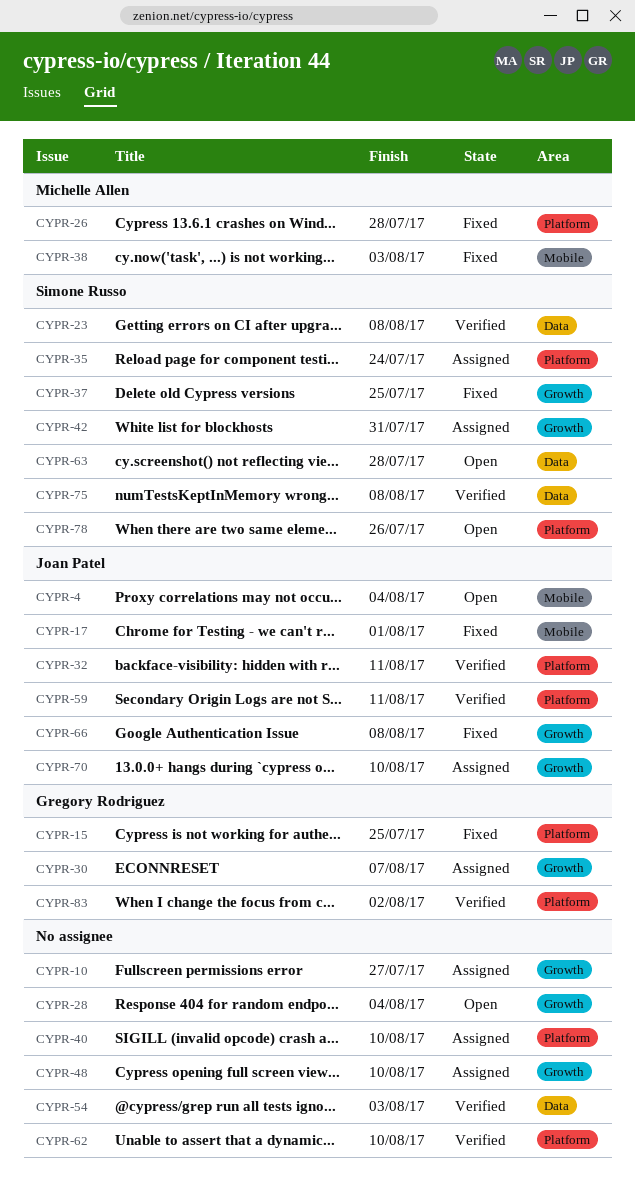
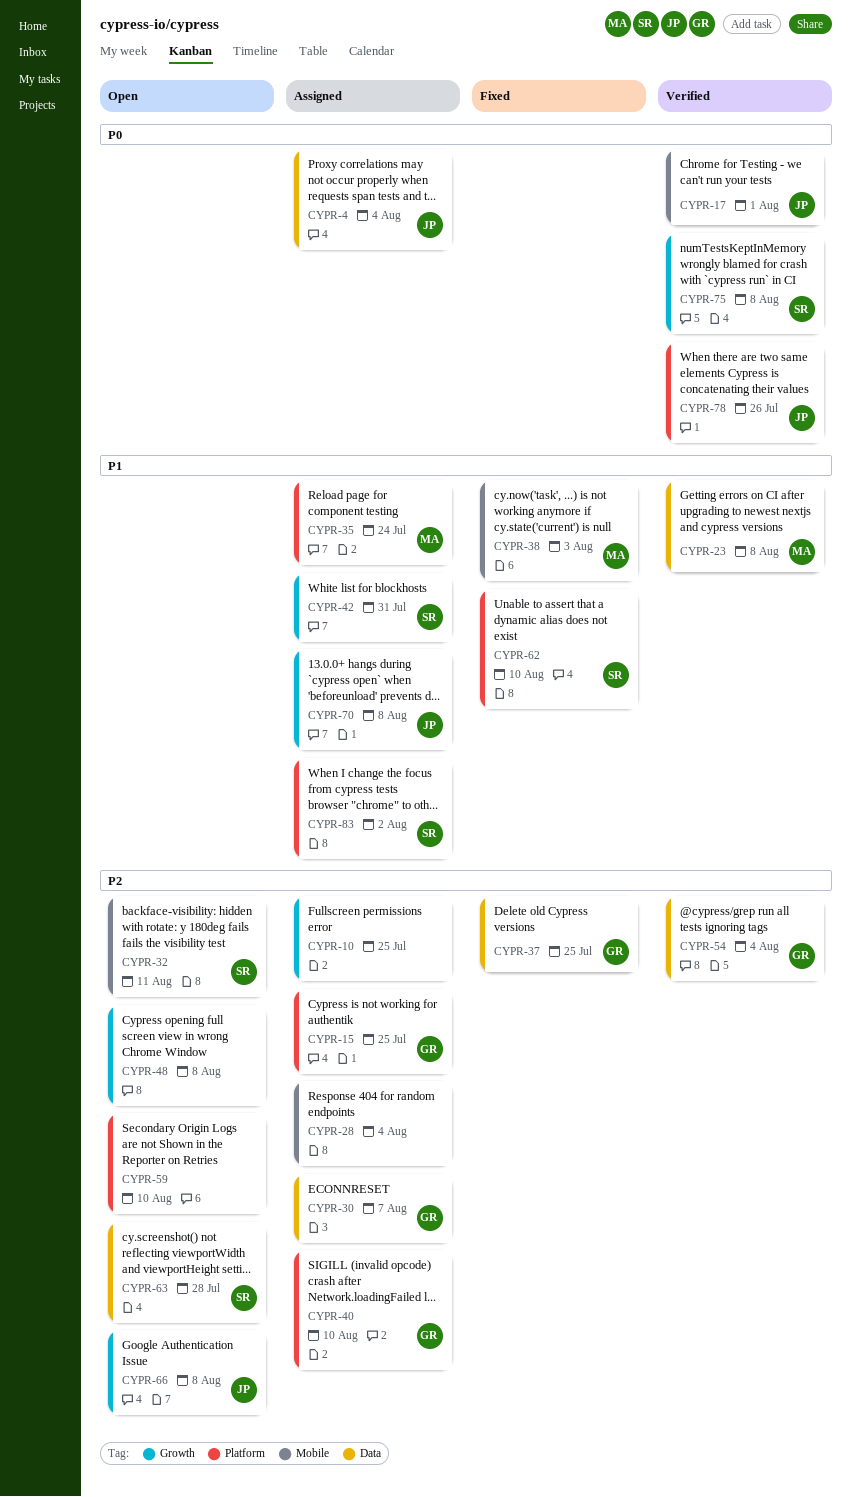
CYPR-4, status: Open -> Assigned
CYPR-4, label: Mobile -> Data
CYPR-10, due: Jul 27 -> Jul 25
CYPR-15, status: Fixed -> Assigned
CYPR-17, status: Fixed -> Verified
CYPR-23, owner: Simone Russo -> Michelle Allen
CYPR-26: present -> none
CYPR-28, status: Open -> Assigned
CYPR-28, label: Growth -> Mobile
CYPR-30, label: Growth -> Data
CYPR-32, status: Verified -> Open
CYPR-32, owner: Joan Patel -> Simone Russo
CYPR-32, label: Platform -> Mobile
CYPR-35, owner: Simone Russo -> Michelle Allen
CYPR-37, owner: Simone Russo -> Gregory Rodriguez
CYPR-37, label: Growth -> Data
CYPR-40, owner: none -> Gregory Rodriguez
CYPR-48, status: Assigned -> Open
CYPR-48, due: Aug 10 -> Aug 8
CYPR-54, owner: none -> Gregory Rodriguez
CYPR-54, due: Aug 3 -> Aug 4
CYPR-59, status: Verified -> Open
CYPR-59, owner: Joan Patel -> none
CYPR-59, due: Aug 11 -> Aug 10
CYPR-62, status: Verified -> Fixed
CYPR-62, owner: none -> Simone Russo
CYPR-66, status: Fixed -> Open
CYPR-70, due: Aug 10 -> Aug 8
CYPR-75, label: Data -> Growth
CYPR-78, status: Open -> Verified
CYPR-78, owner: Simone Russo -> Joan Patel
CYPR-83, status: Verified -> Assigned
CYPR-83, owner: Gregory Rodriguez -> Simone Russo

